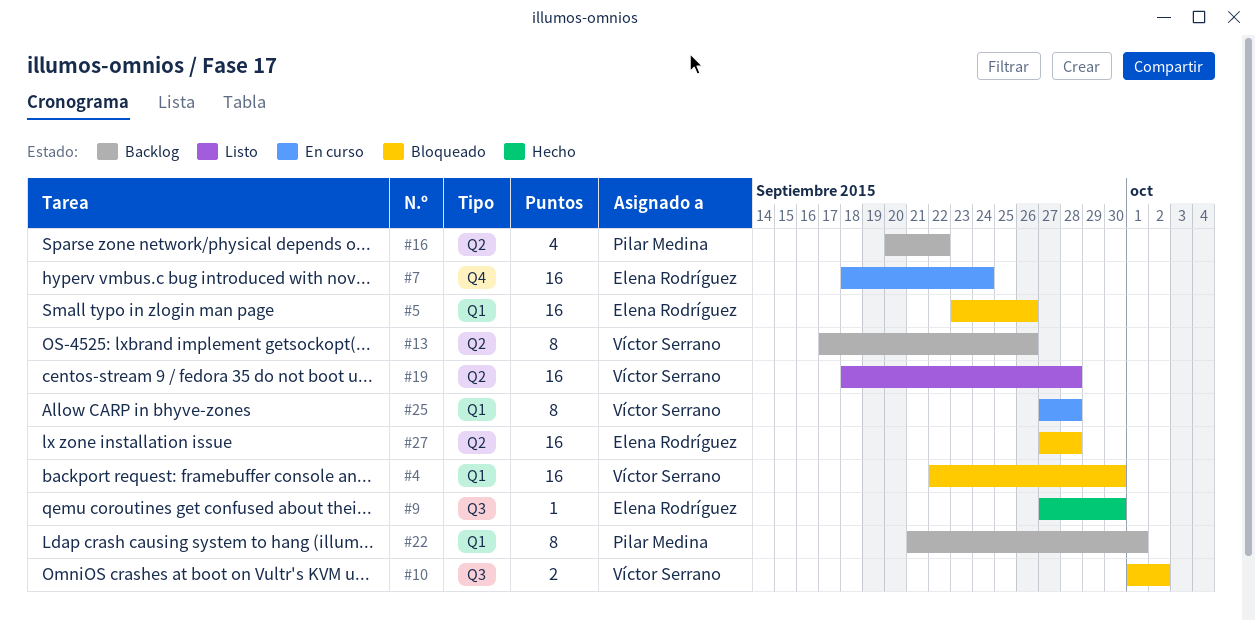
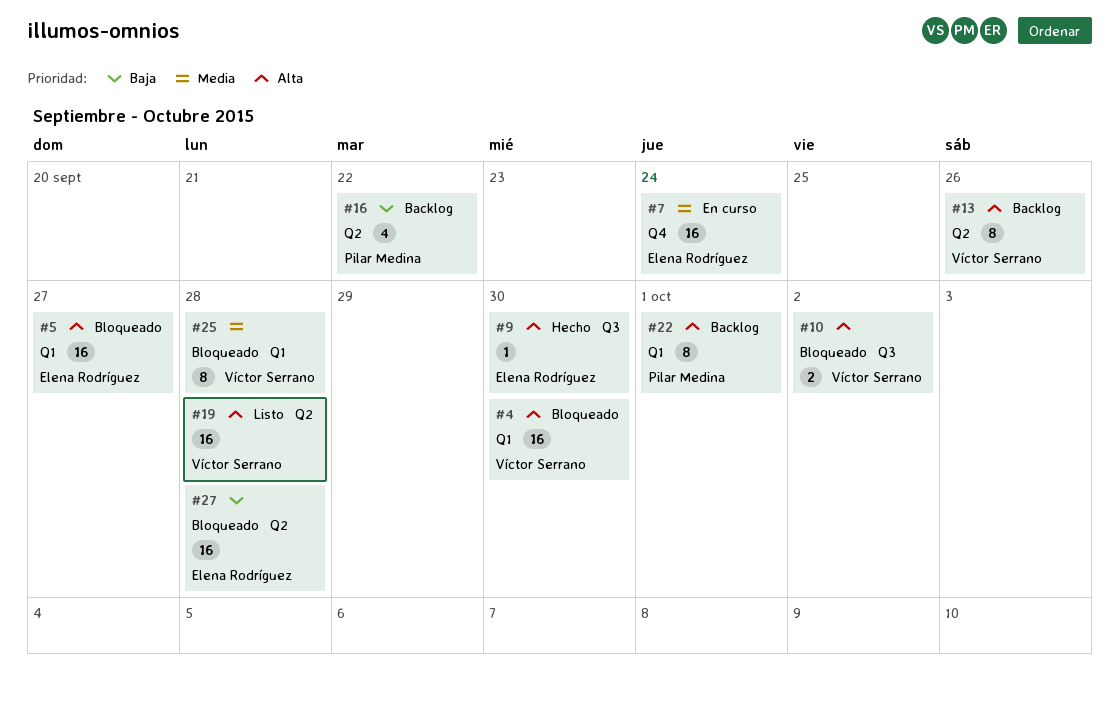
#5, due: Sep 26 -> Sep 27
#25, status: En curso -> Bloqueado

